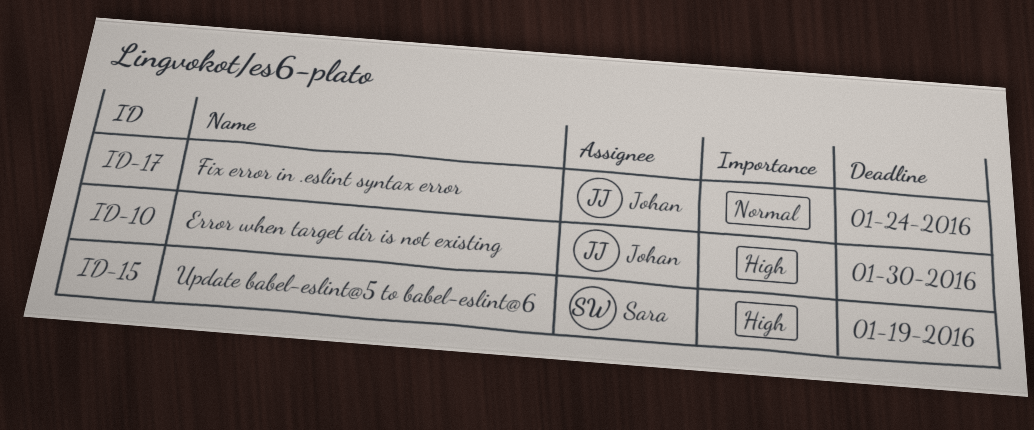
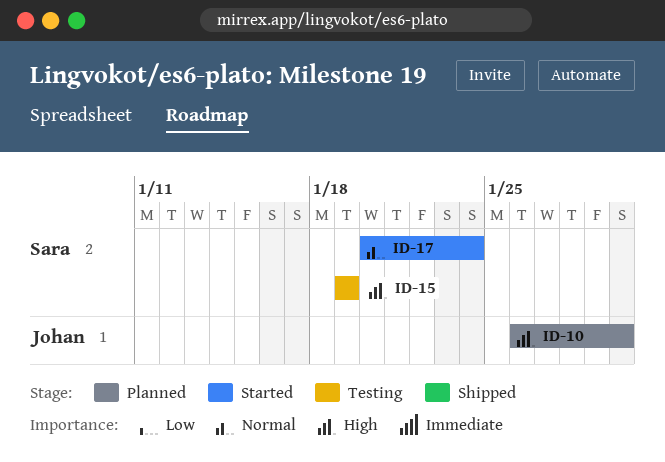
ID-17, owner: Johan -> Sara

